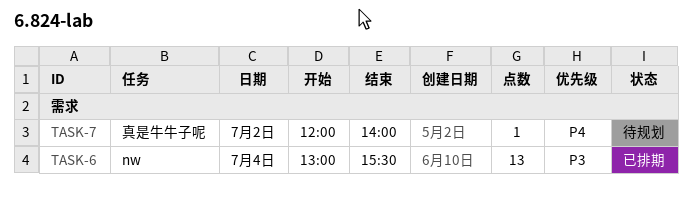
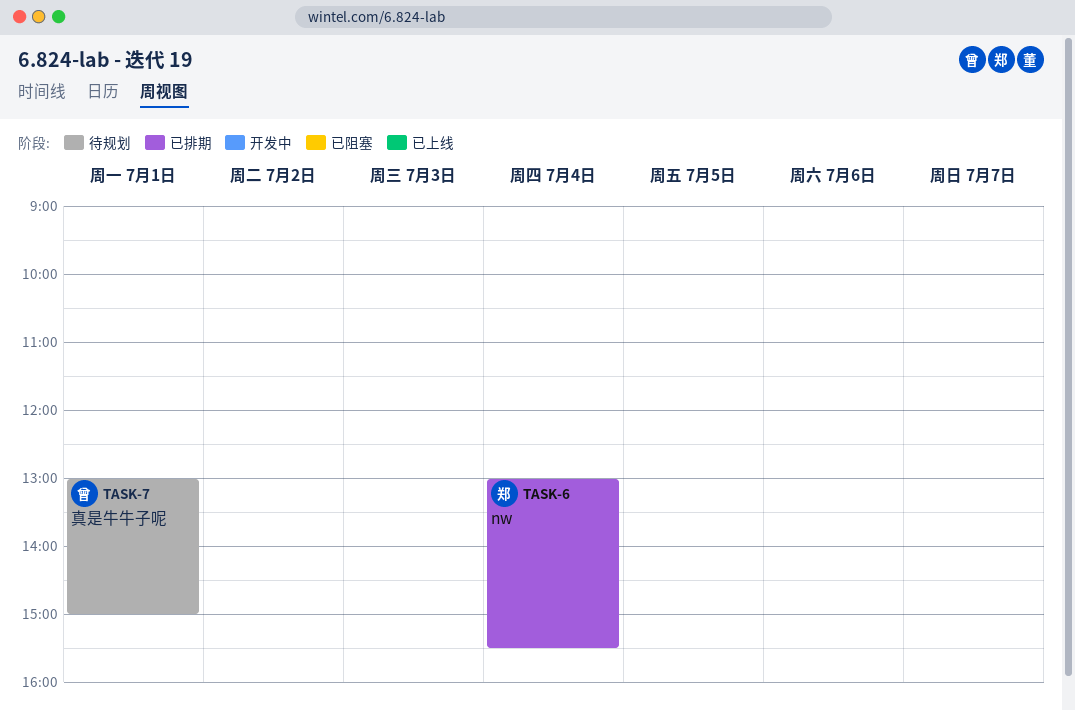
TASK-7, day: Jul 2 -> Jul 1
TASK-7, begins: 12:00 -> 13:00
TASK-7, ends: 14:00 -> 15:00

